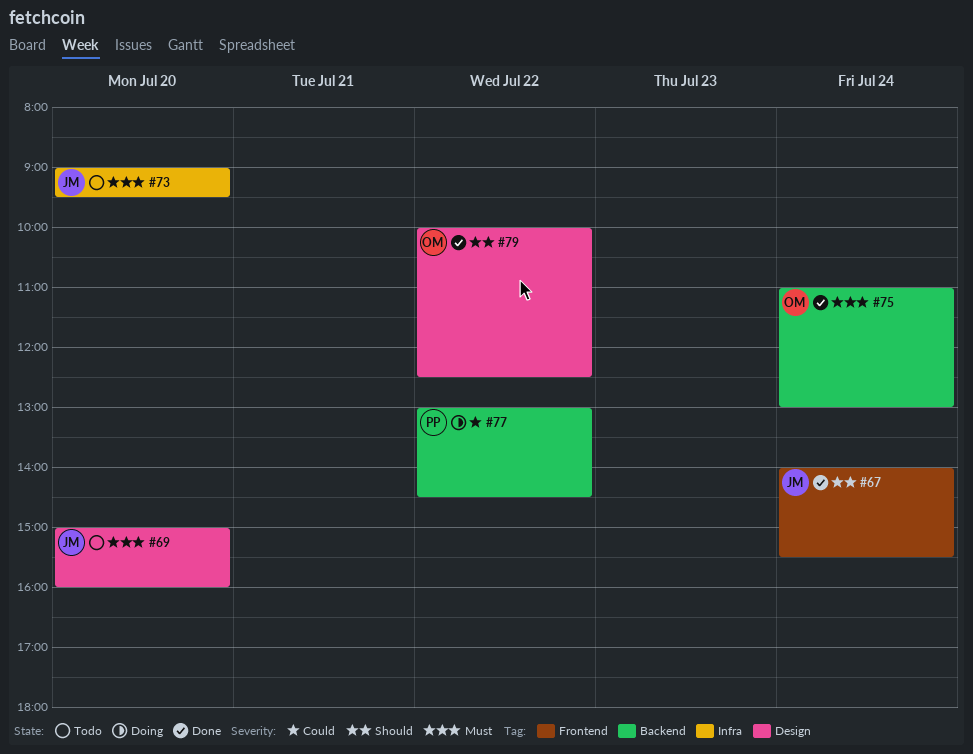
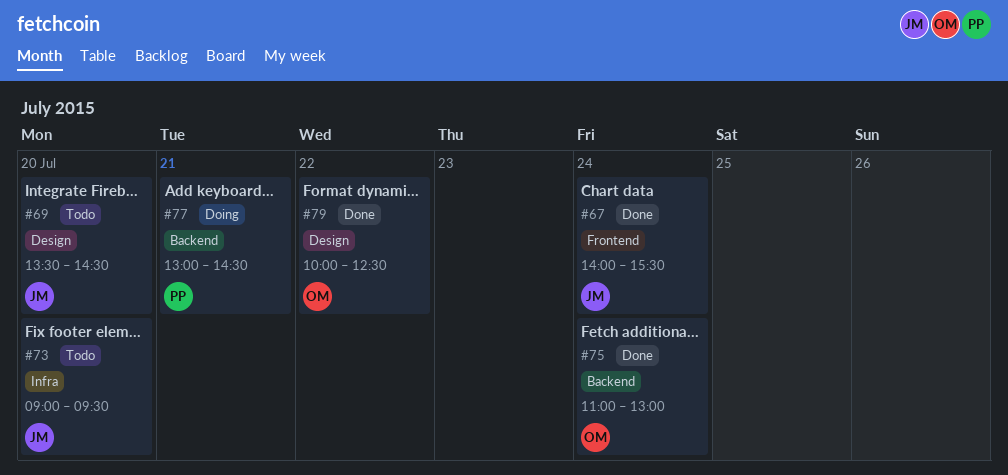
#69, begins: 15:00 -> 13:30
#69, ends: 16:00 -> 14:30
#77, day: Jul 22 -> Jul 21

